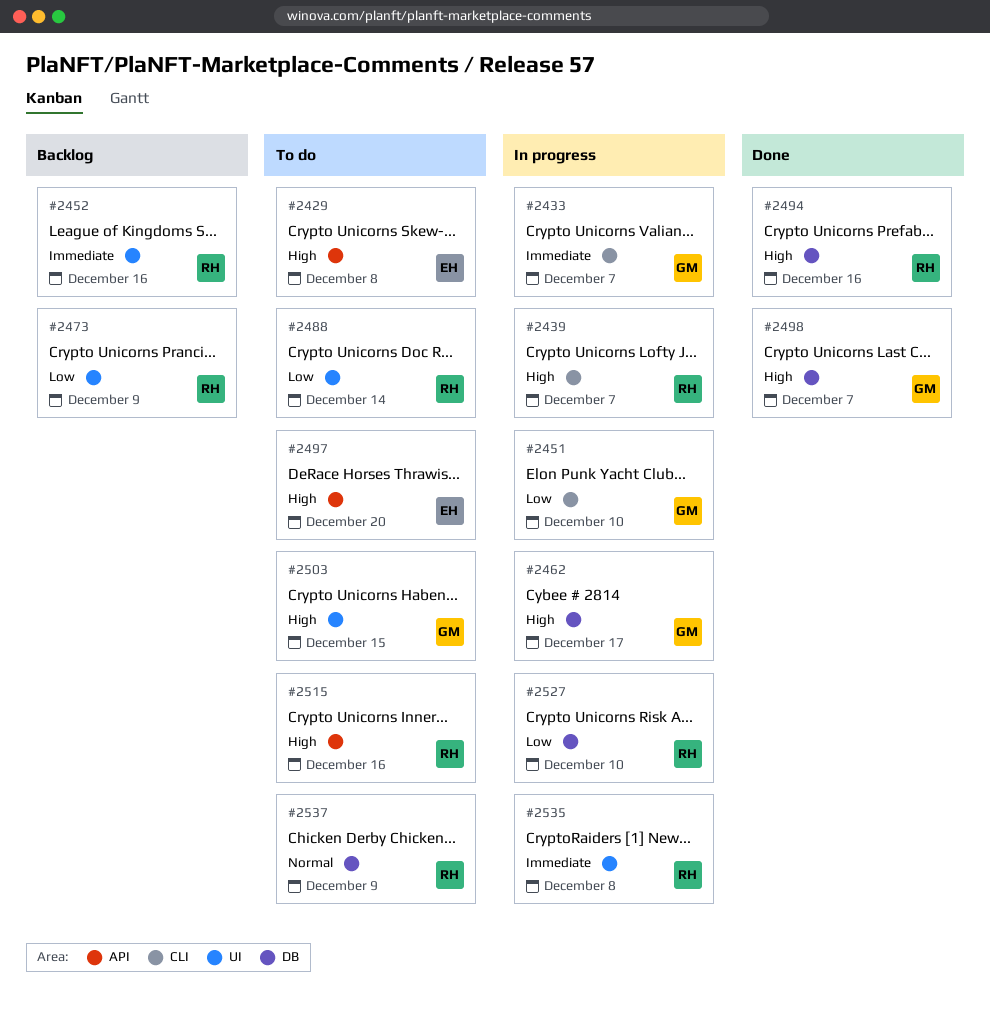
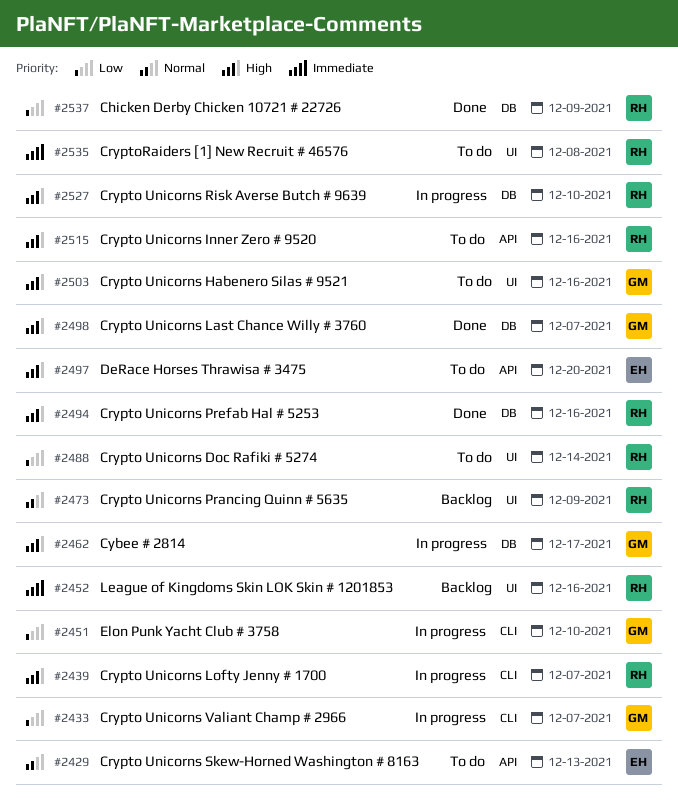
#2429, priority: High -> Normal
#2429, due: Dec 8 -> Dec 13
#2433, priority: Immediate -> Low
#2473, priority: Low -> Normal
#2503, due: Dec 15 -> Dec 16
#2527, priority: Low -> High
#2535, status: In progress -> To do
#2537, status: To do -> Done
#2537, priority: Normal -> Low

